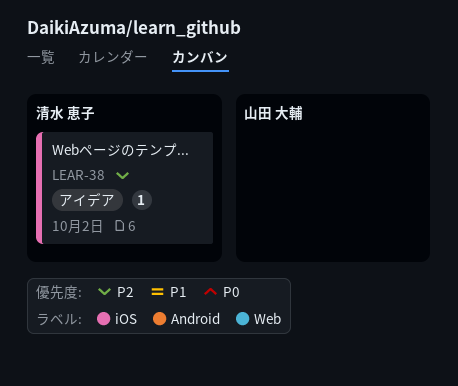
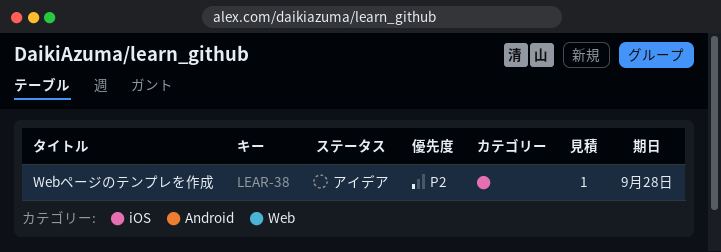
LEAR-38, due: Oct 2 -> Sep 28

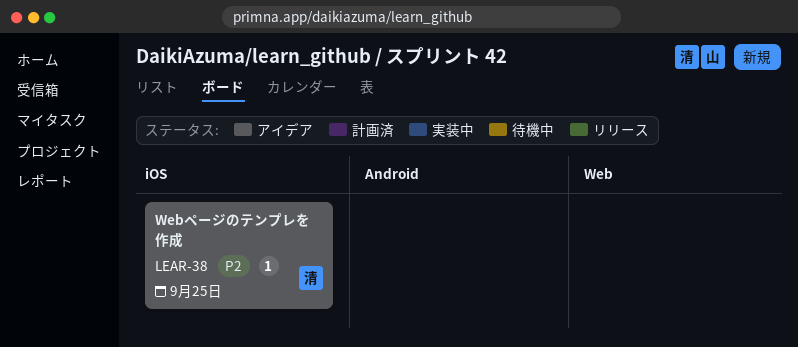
LEAR-38, due: Sep 28 -> Sep 25

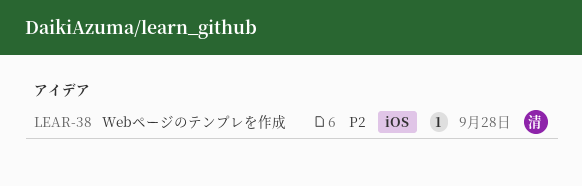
LEAR-38, due: Sep 25 -> Sep 28

